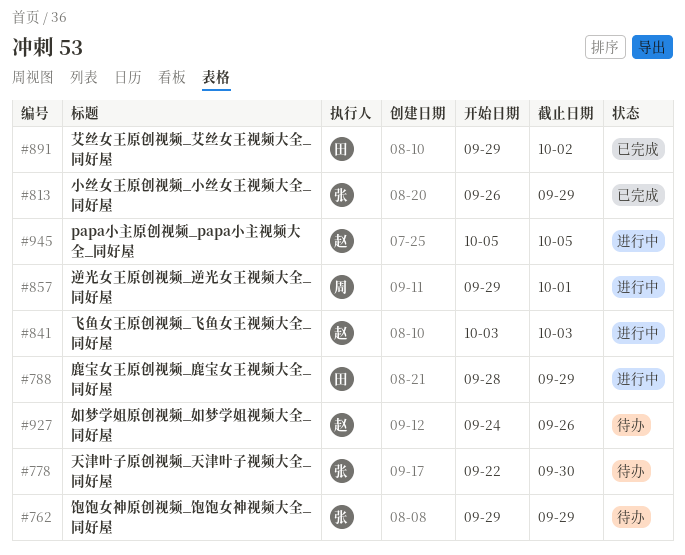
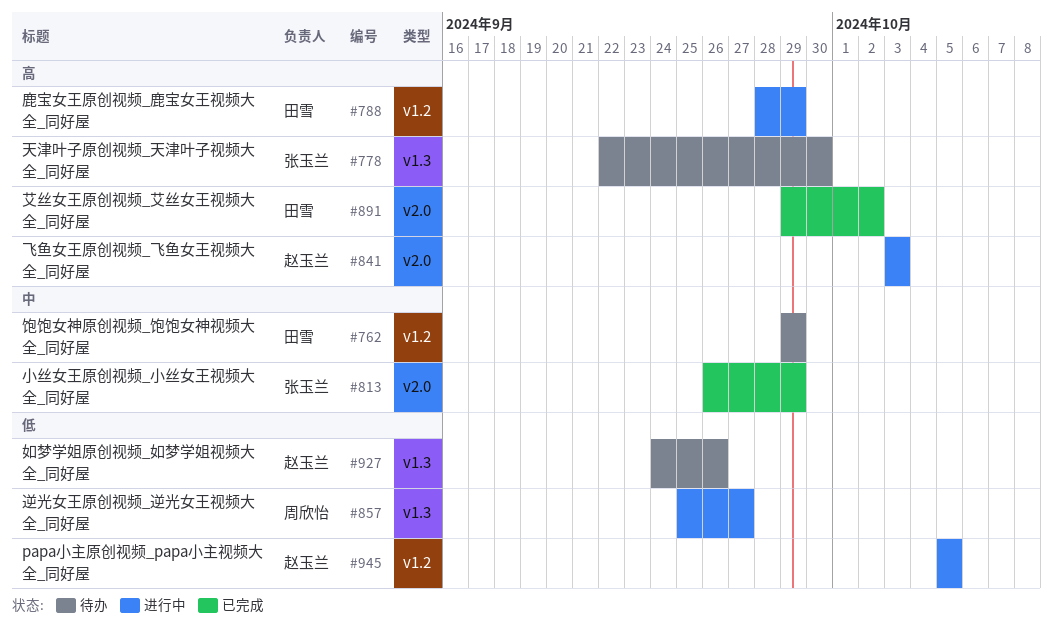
#762, owner: 张玉兰 -> 田雪
#857, start: Sep 29 -> Sep 25
#857, due: Oct 1 -> Sep 27

